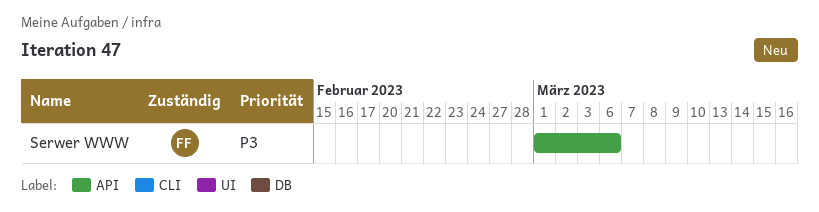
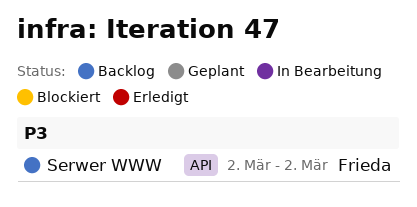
Serwer WWW, start: Mar 1 -> Mar 2
Serwer WWW, due: Mar 6 -> Mar 2

